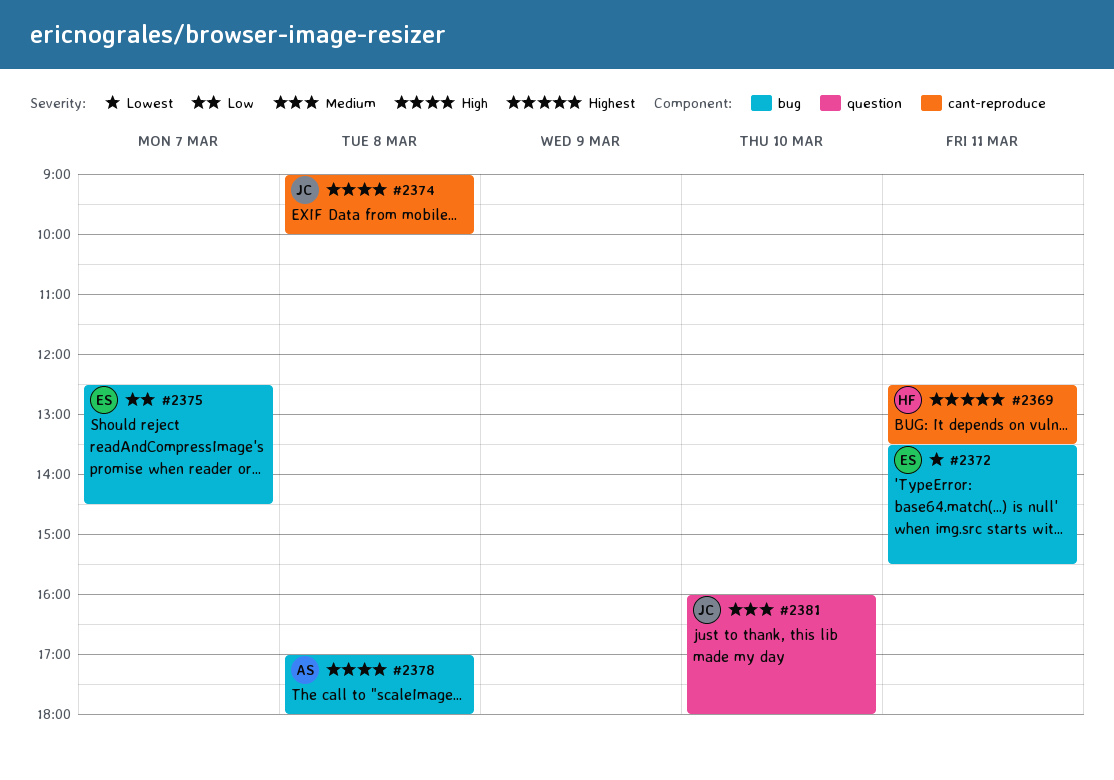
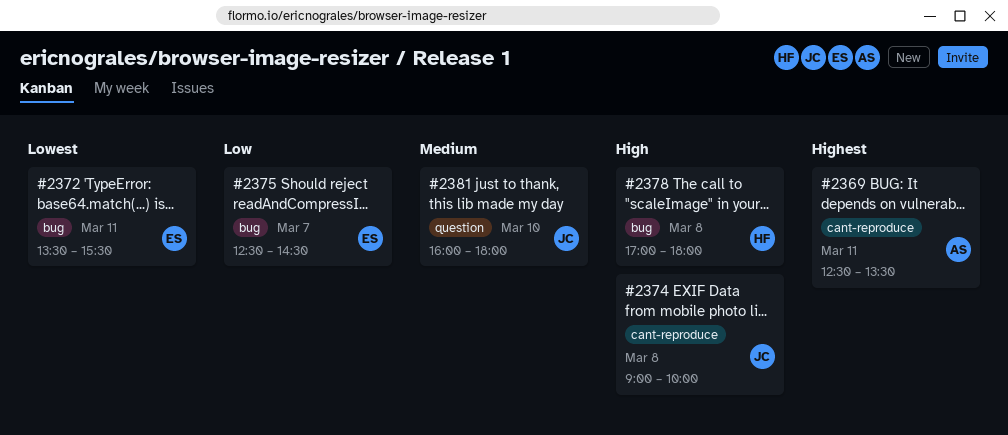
#2369, owner: HF -> AS
#2378, owner: AS -> HF

